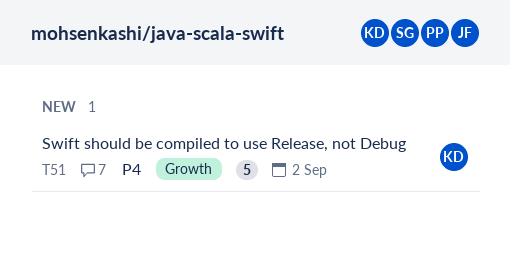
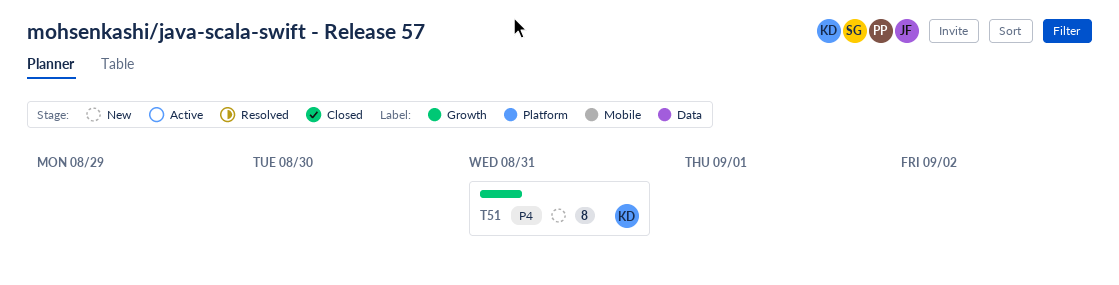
T51, estimate: 5 -> 8
T51, due: Sep 2 -> Aug 31

